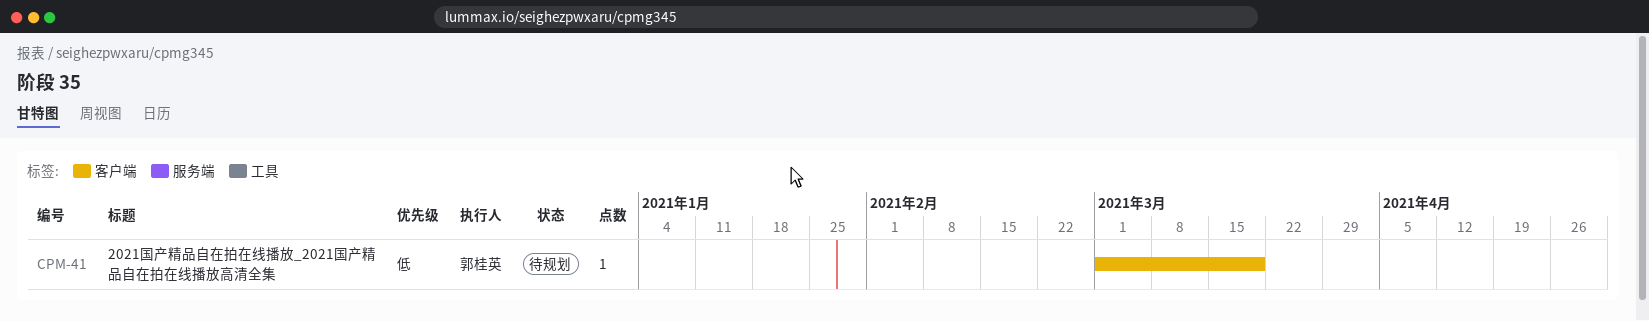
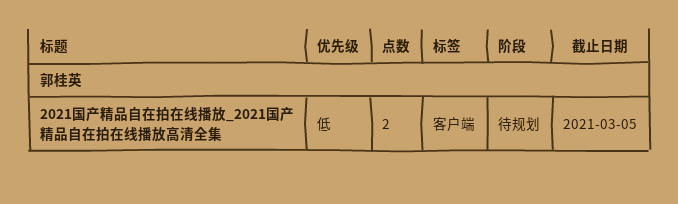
2021国产精品自在拍在线播放_2021国产精品自在拍在线播放高清全集, estimate: 1 -> 2
2021国产精品自在拍在线播放_2021国产精品自在拍在线播放高清全集, due: Mar 19 -> Mar 5

